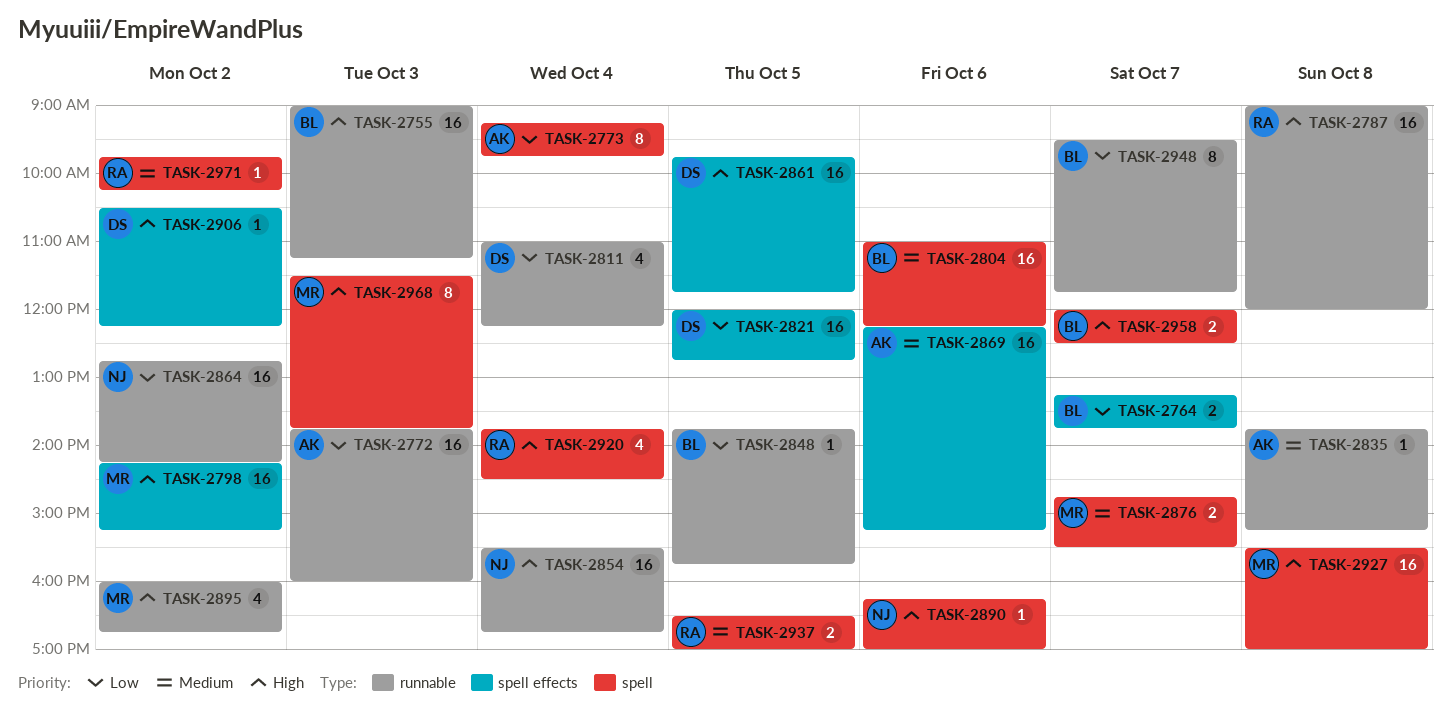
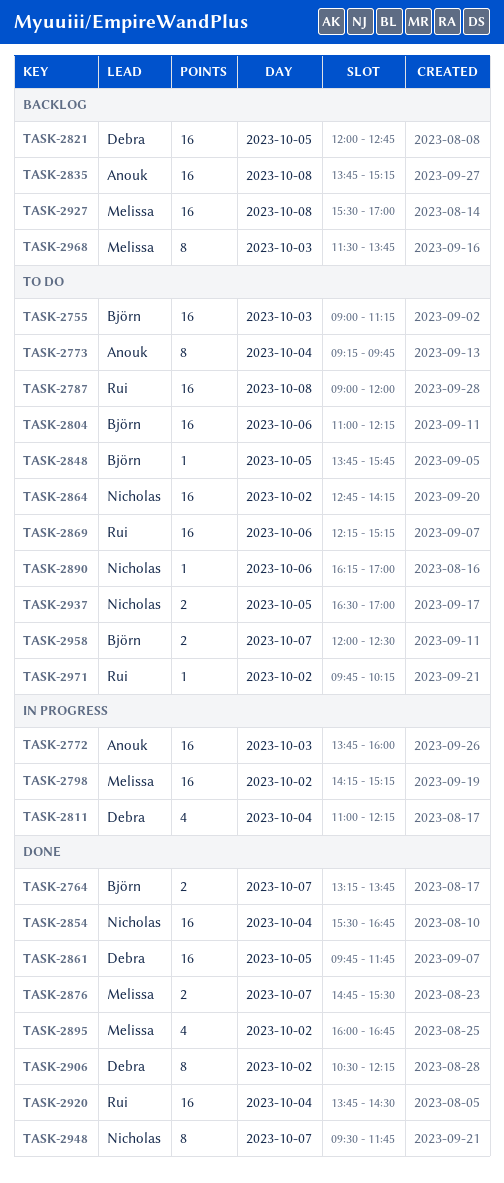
TASK-2835, estimate: 1 -> 16
TASK-2869, owner: Anouk -> Rui
TASK-2906, estimate: 1 -> 8
TASK-2920, estimate: 4 -> 16
TASK-2937, owner: Rui -> Nicholas
TASK-2948, owner: Björn -> Nicholas

